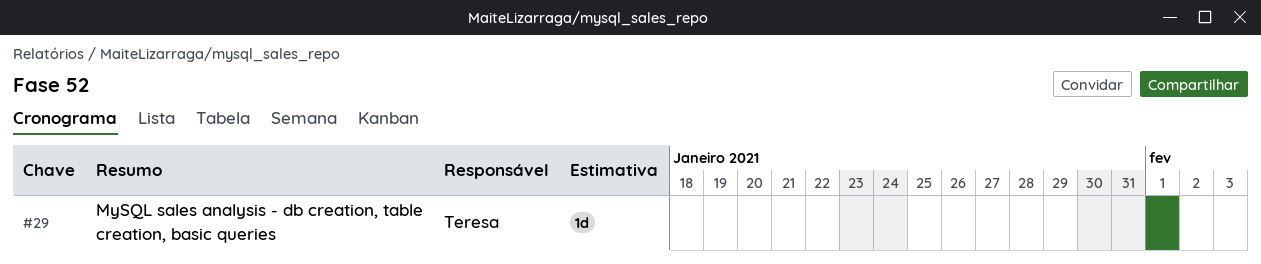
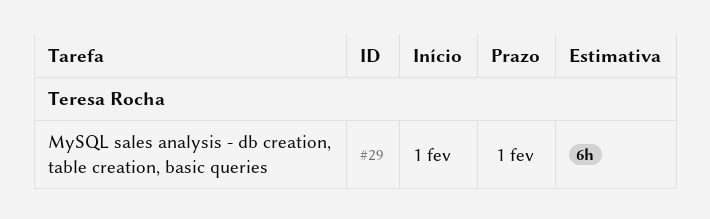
#29, estimate: 1d -> 6h

